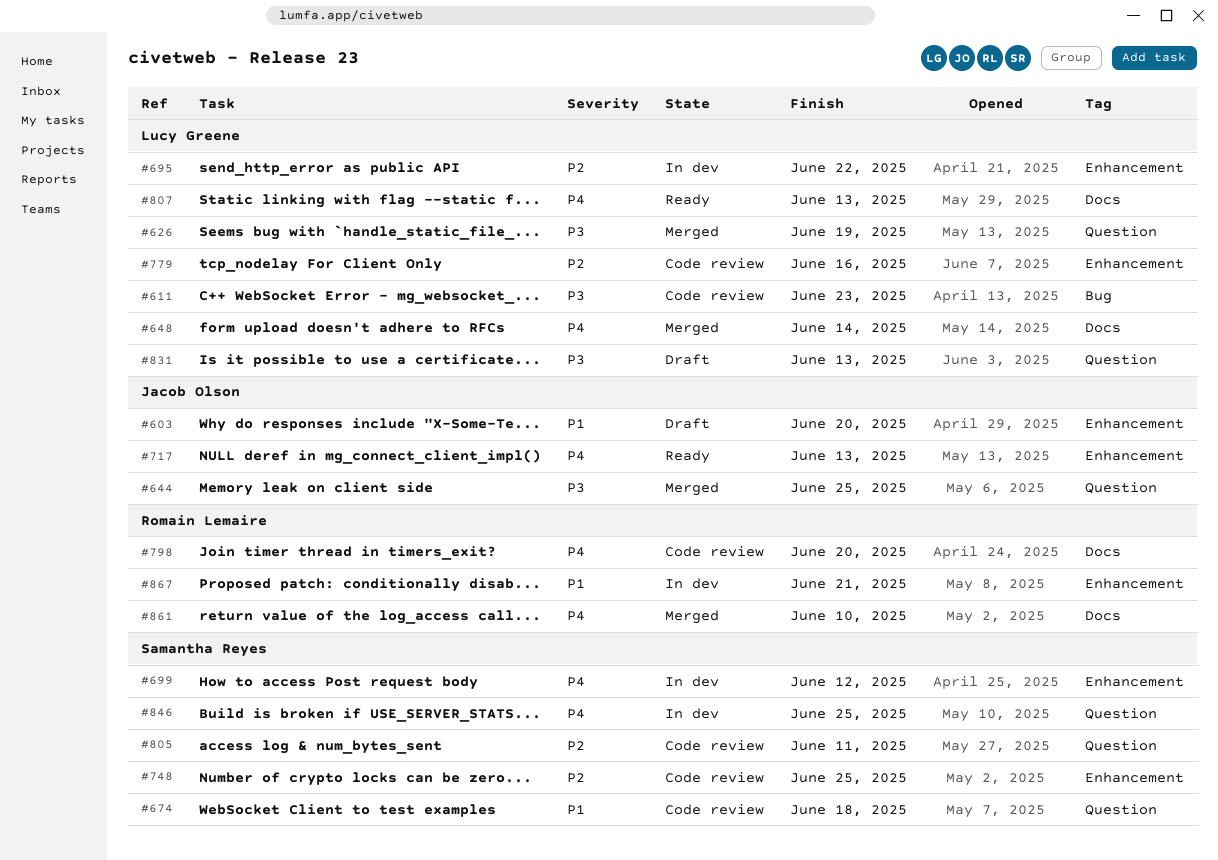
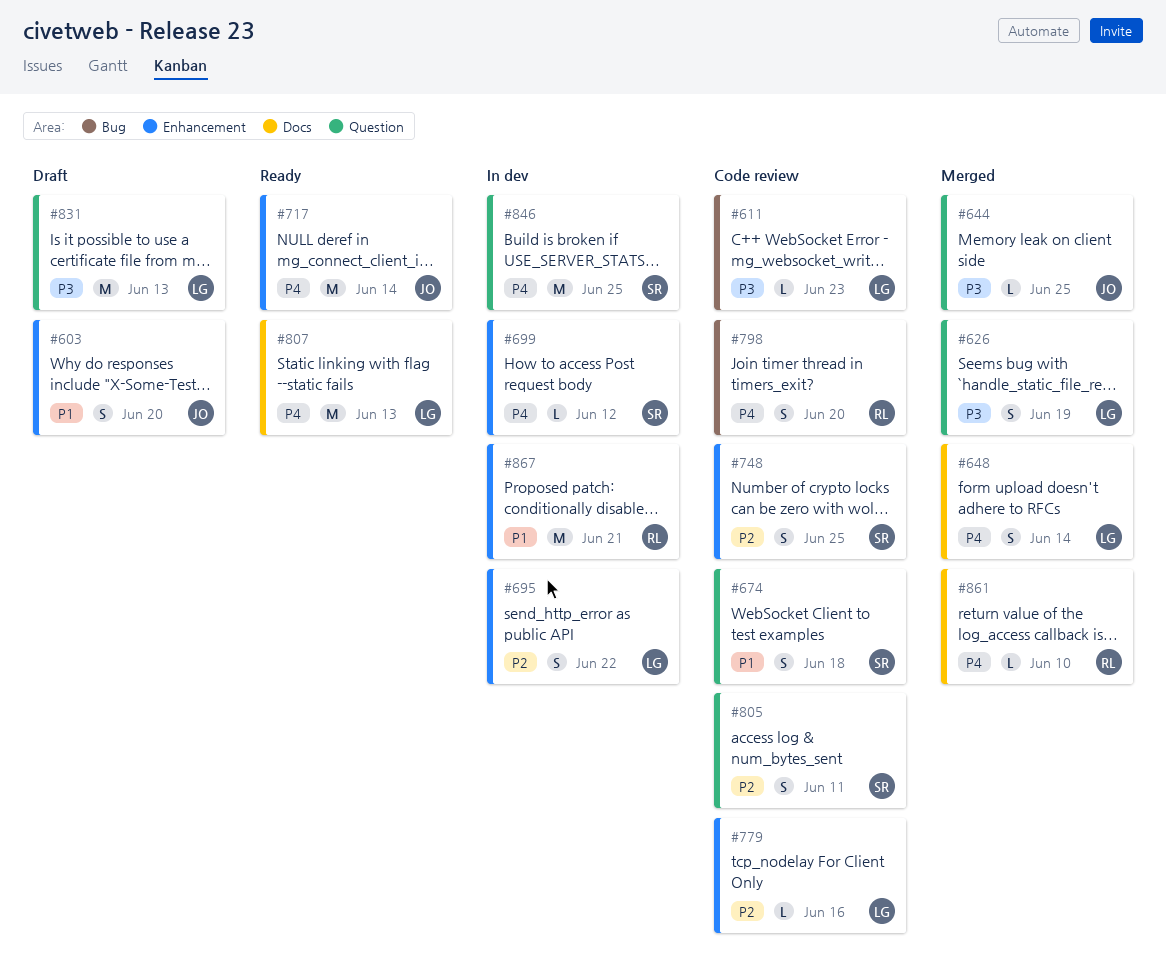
#717, due: Jun 13 -> Jun 14
#798, label: Docs -> Bug

